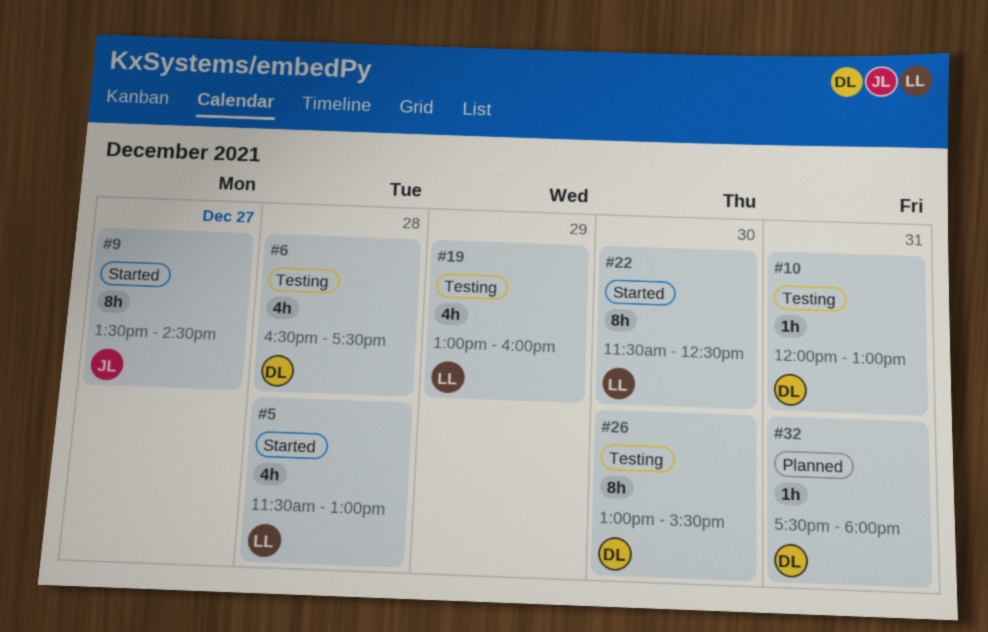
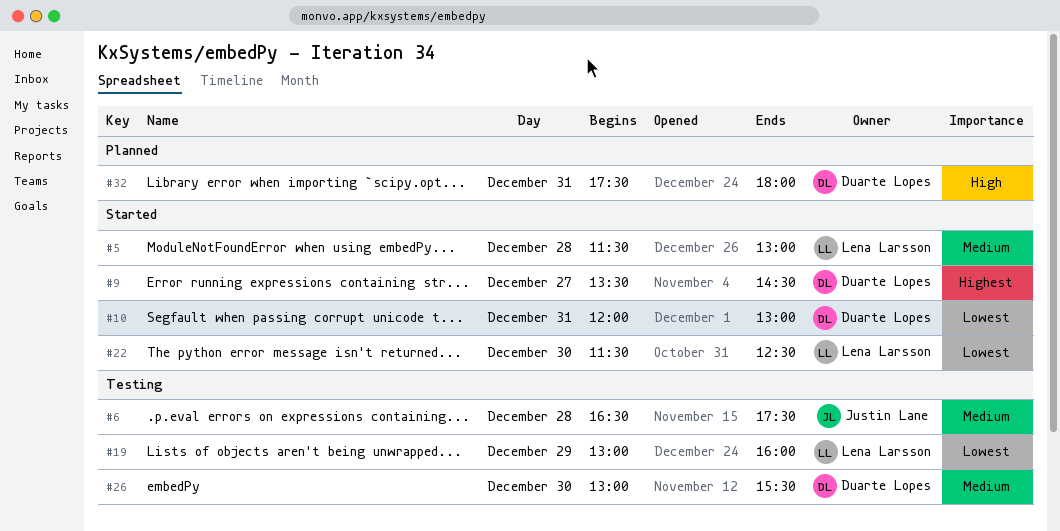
#6, owner: Duarte Lopes -> Justin Lane
#9, owner: Justin Lane -> Duarte Lopes
#10, status: Testing -> Started

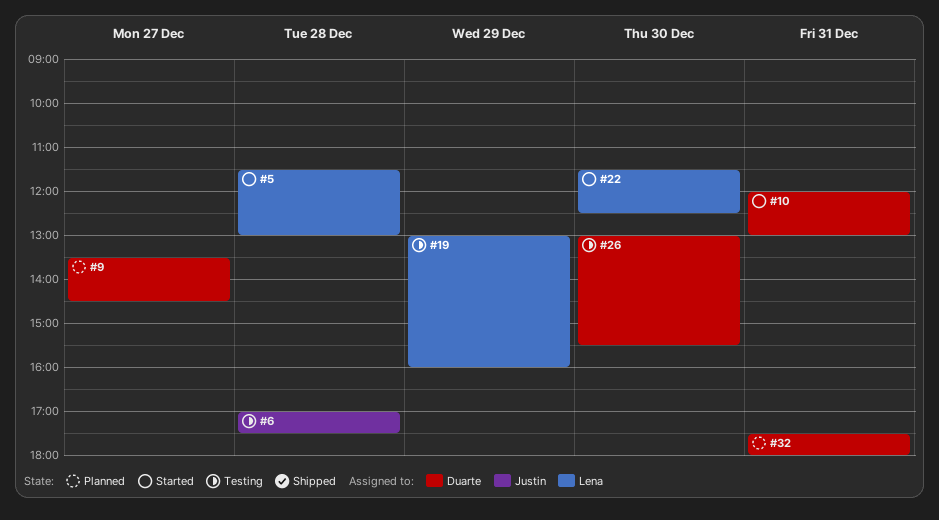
#6, begins: 16:30 -> 17:00
#9, status: Started -> Planned

